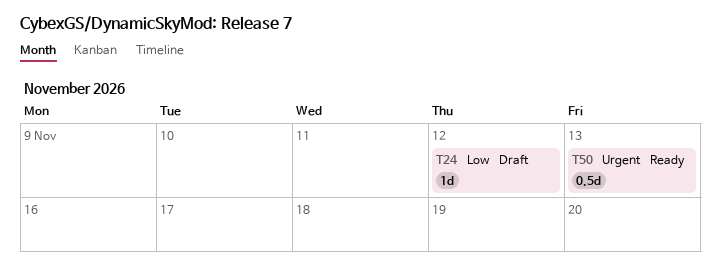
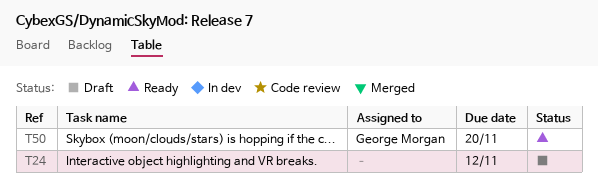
T50, due: Nov 13 -> Nov 20

